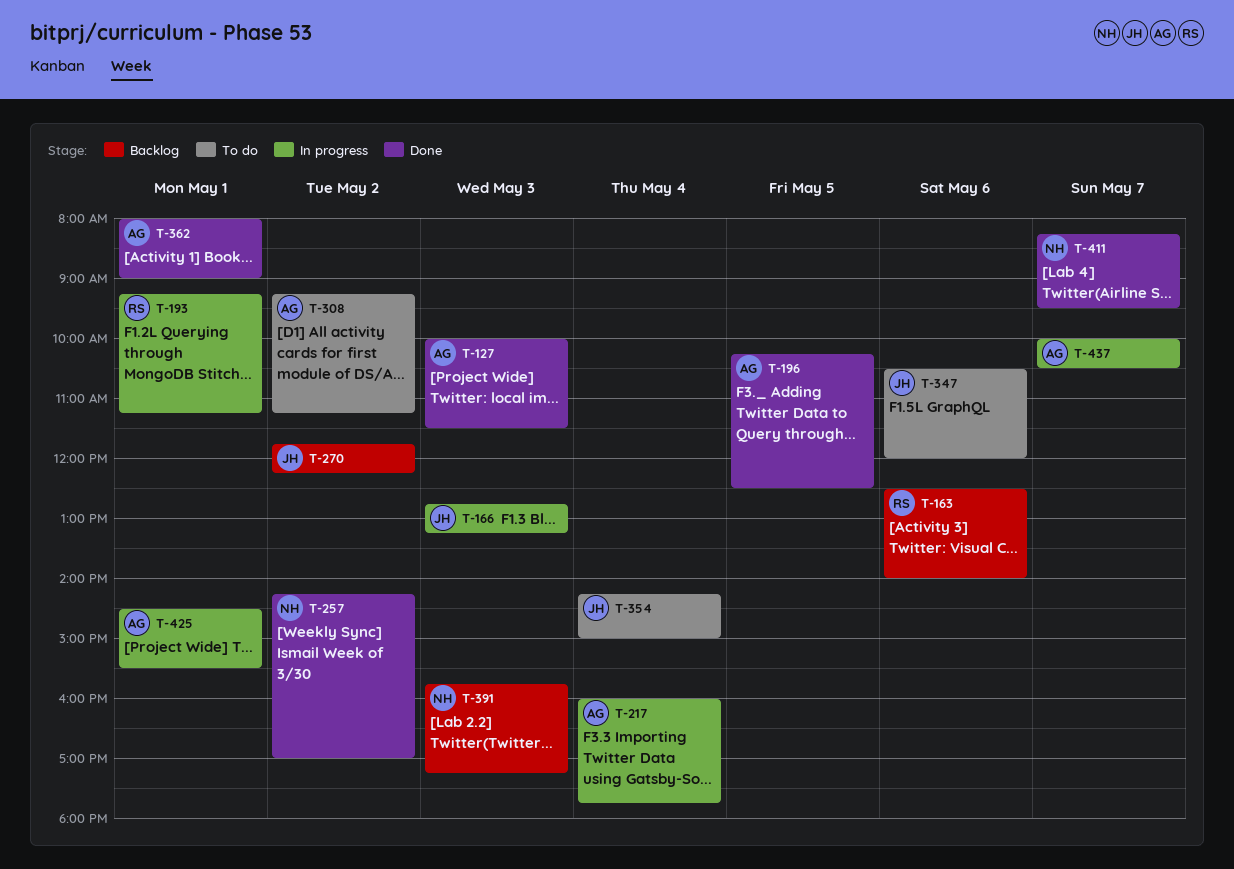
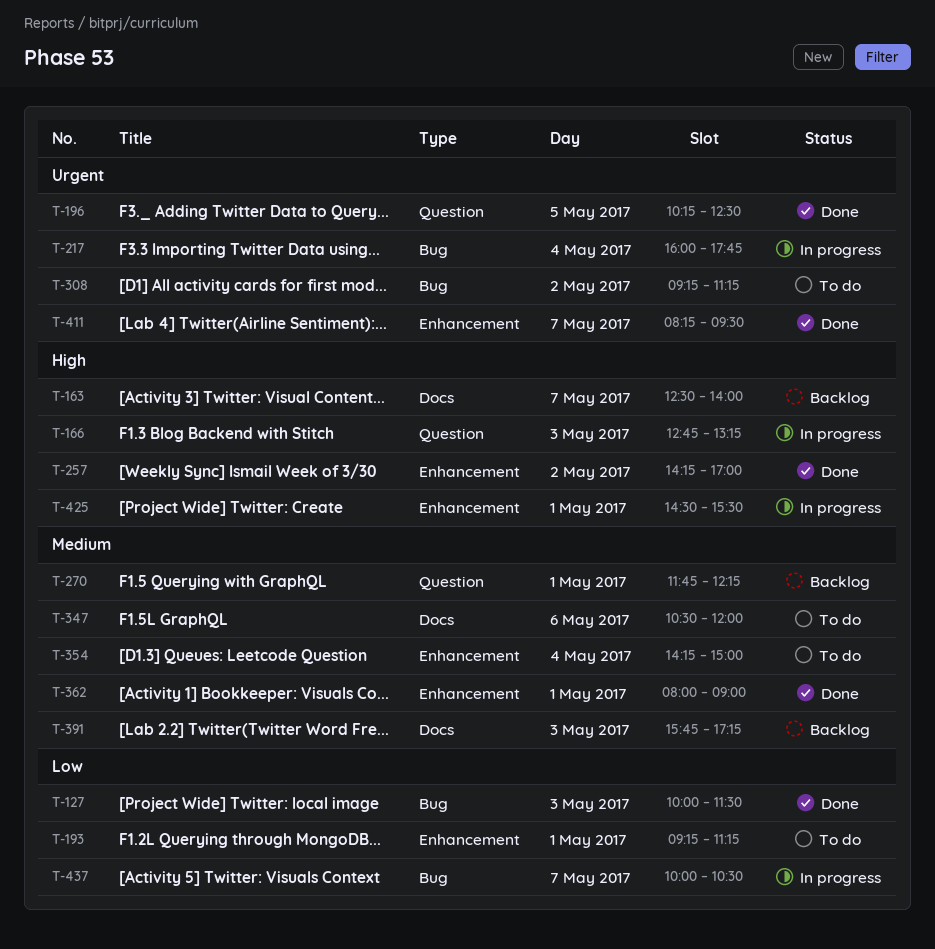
T-163, day: May 6 -> May 7
T-193, status: In progress -> To do
T-270, day: May 2 -> May 1

